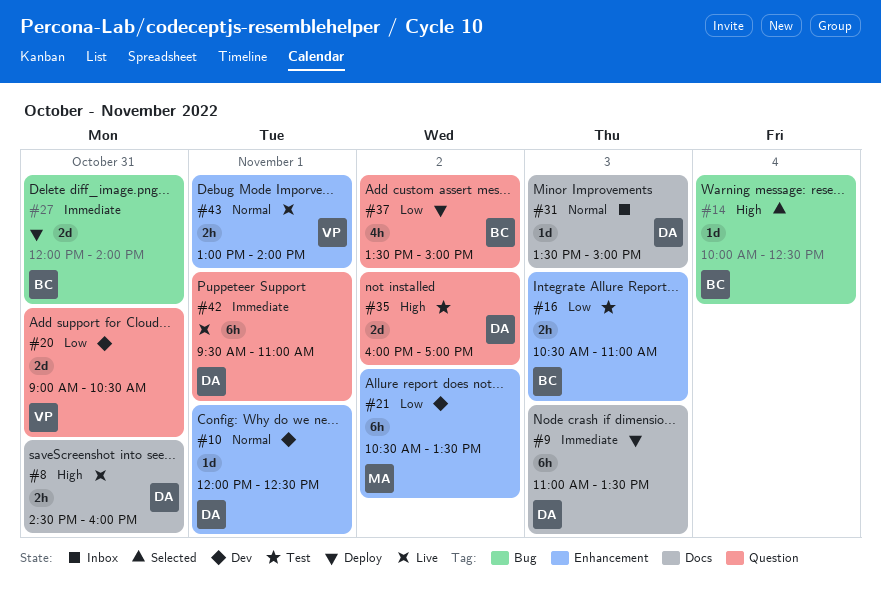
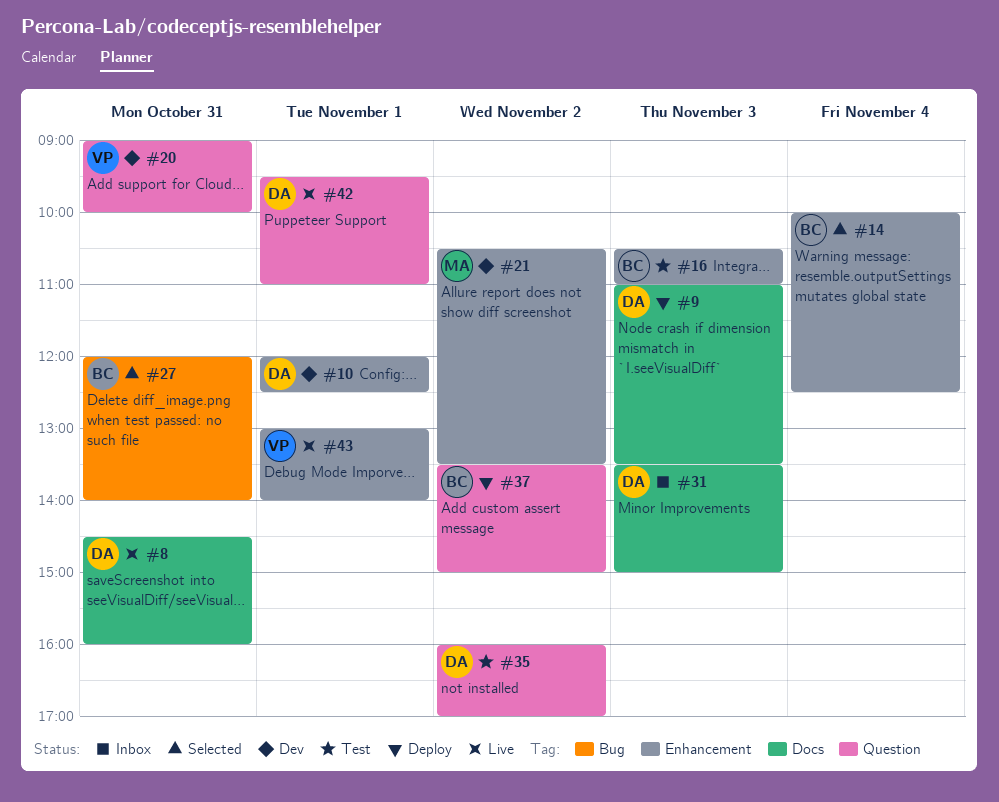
#14, label: Bug -> Enhancement
#20, ends: 10:30 -> 10:00
#27, status: Deploy -> Selected

